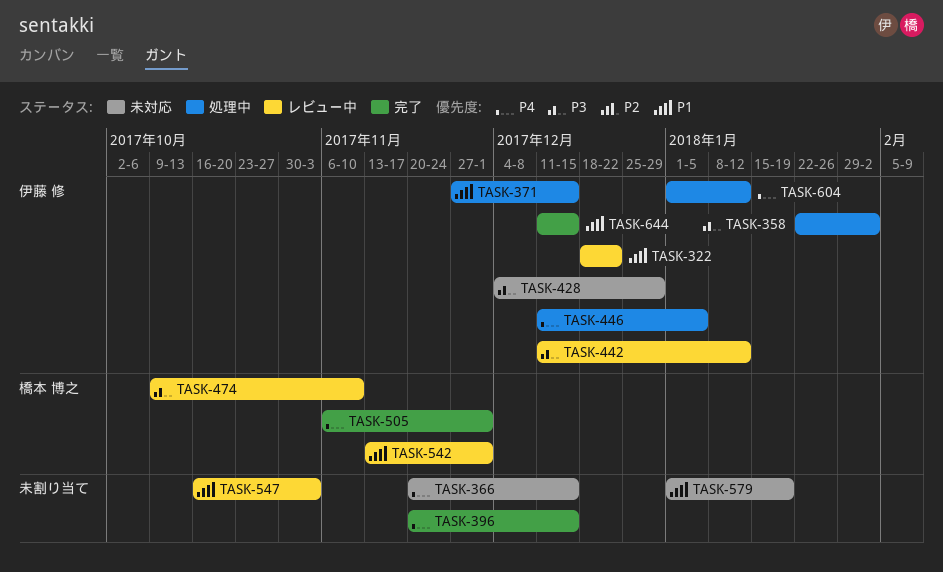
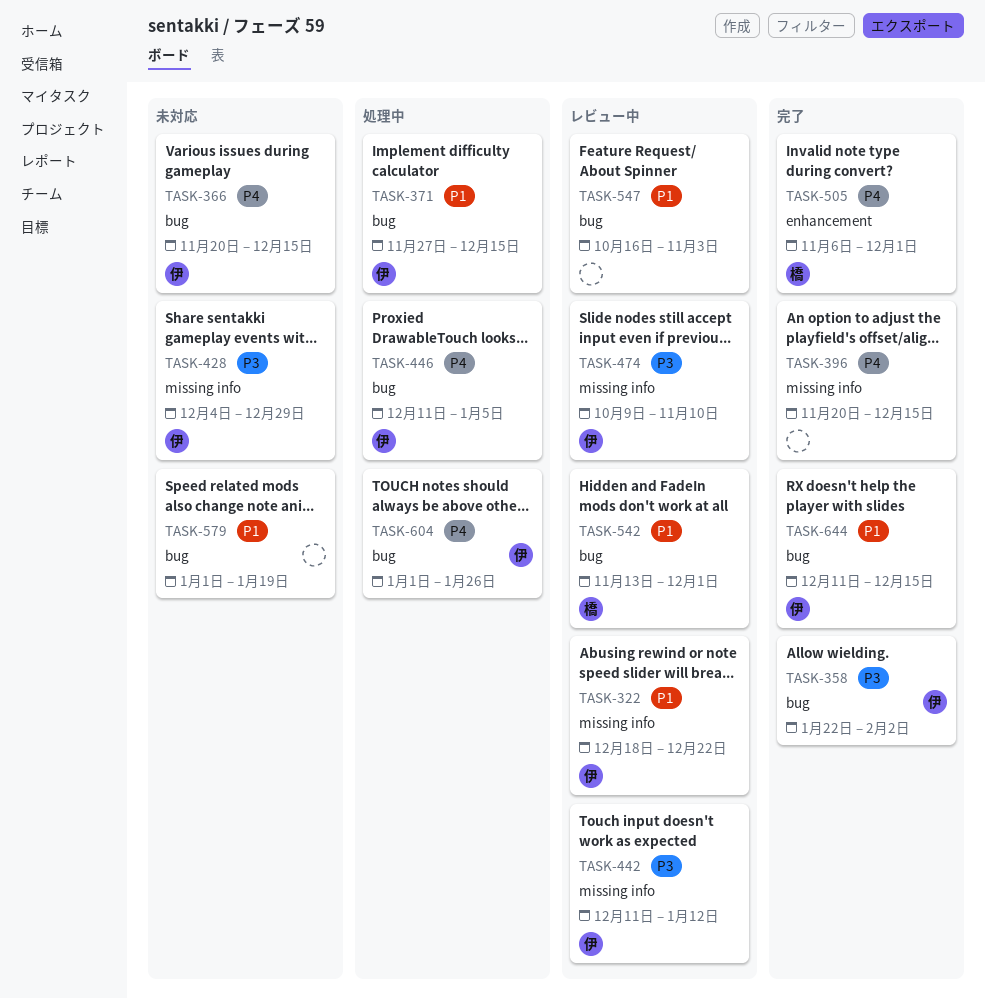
TASK-358, status: 処理中 -> 完了
TASK-366, owner: none -> 伊藤 修
TASK-474, owner: 橋本 博之 -> 伊藤 修
TASK-604, due: Jan 12 -> Jan 26

